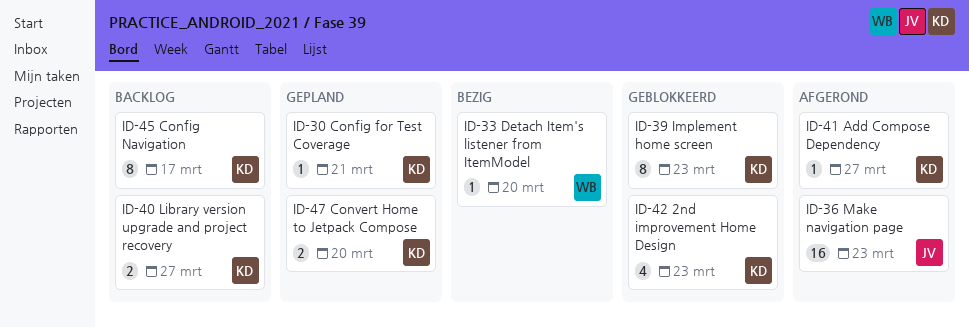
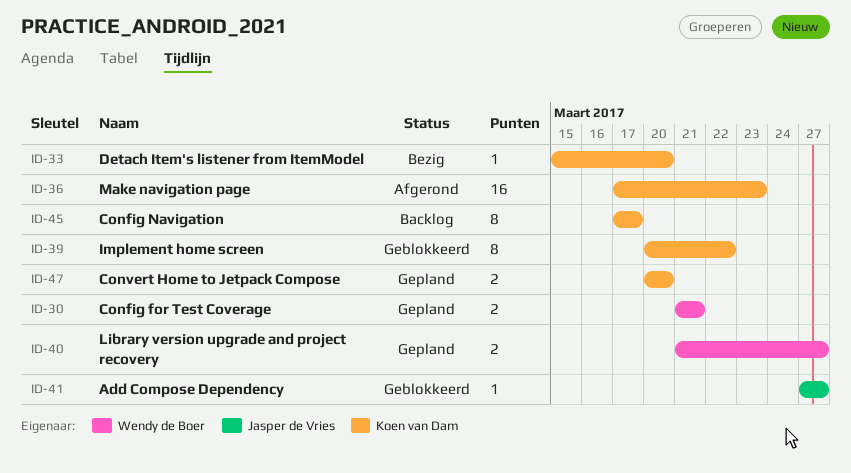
ID-30, owner: Koen van Dam -> Wendy de Boer
ID-30, estimate: 1 -> 2
ID-33, owner: Wendy de Boer -> Koen van Dam
ID-36, owner: Jasper de Vries -> Koen van Dam
ID-39, due: Mar 23 -> Mar 22
ID-40, status: Backlog -> Gepland
ID-40, owner: Koen van Dam -> Wendy de Boer
ID-41, status: Afgerond -> Geblokkeerd
ID-41, owner: Koen van Dam -> Jasper de Vries
ID-42: present -> none

